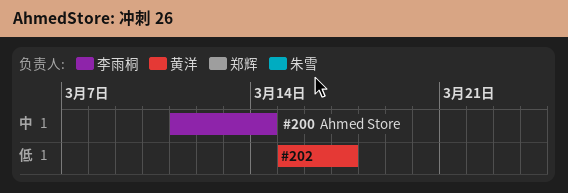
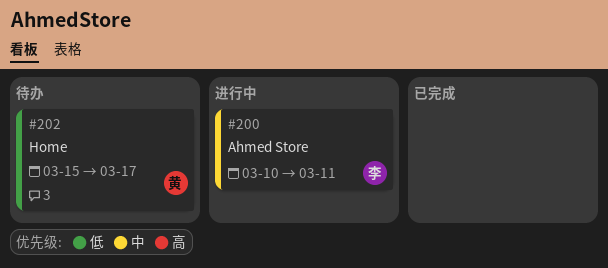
#200, start: Mar 11 -> Mar 10
#200, due: Mar 14 -> Mar 11

